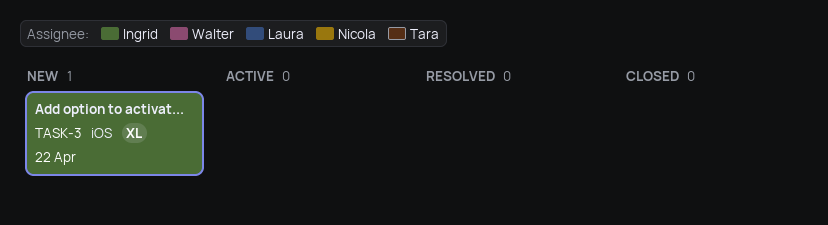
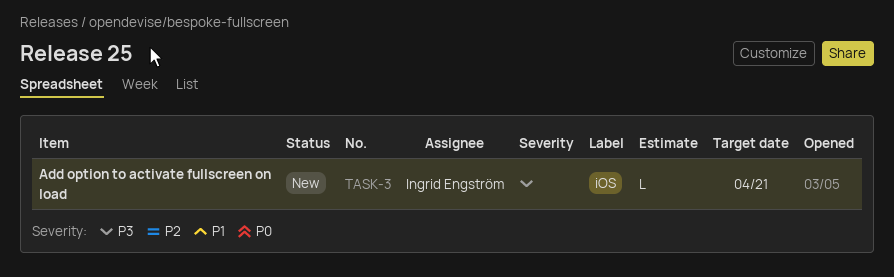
TASK-3, estimate: XL -> L
TASK-3, due: Apr 22 -> Apr 21

